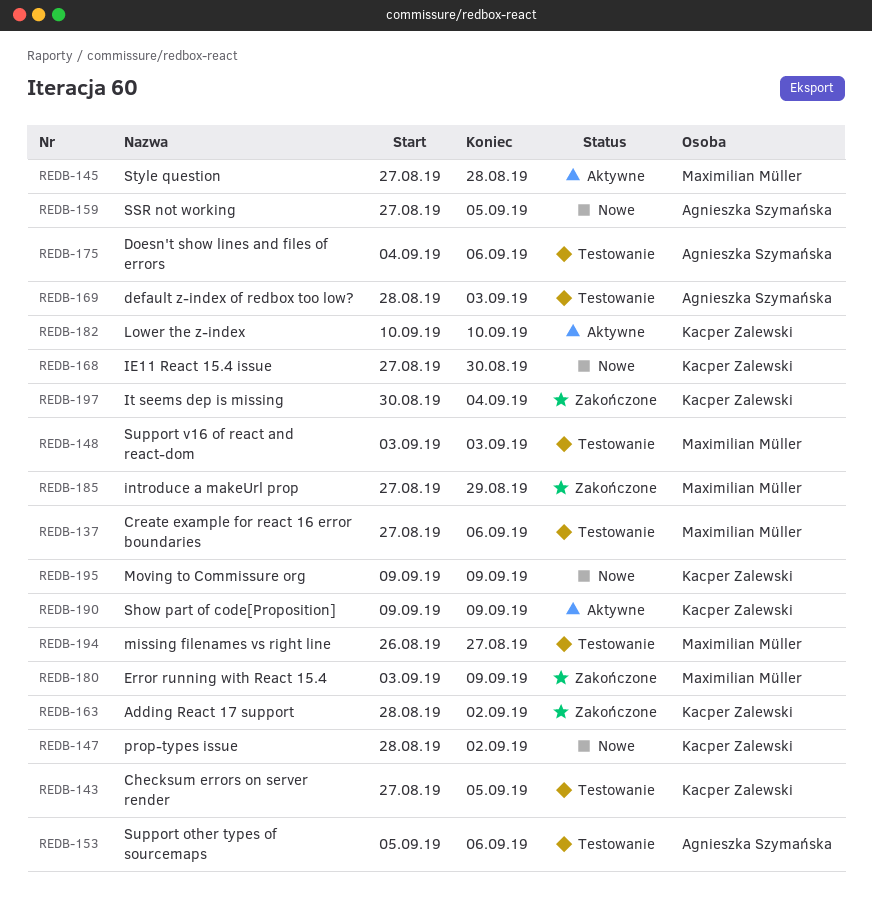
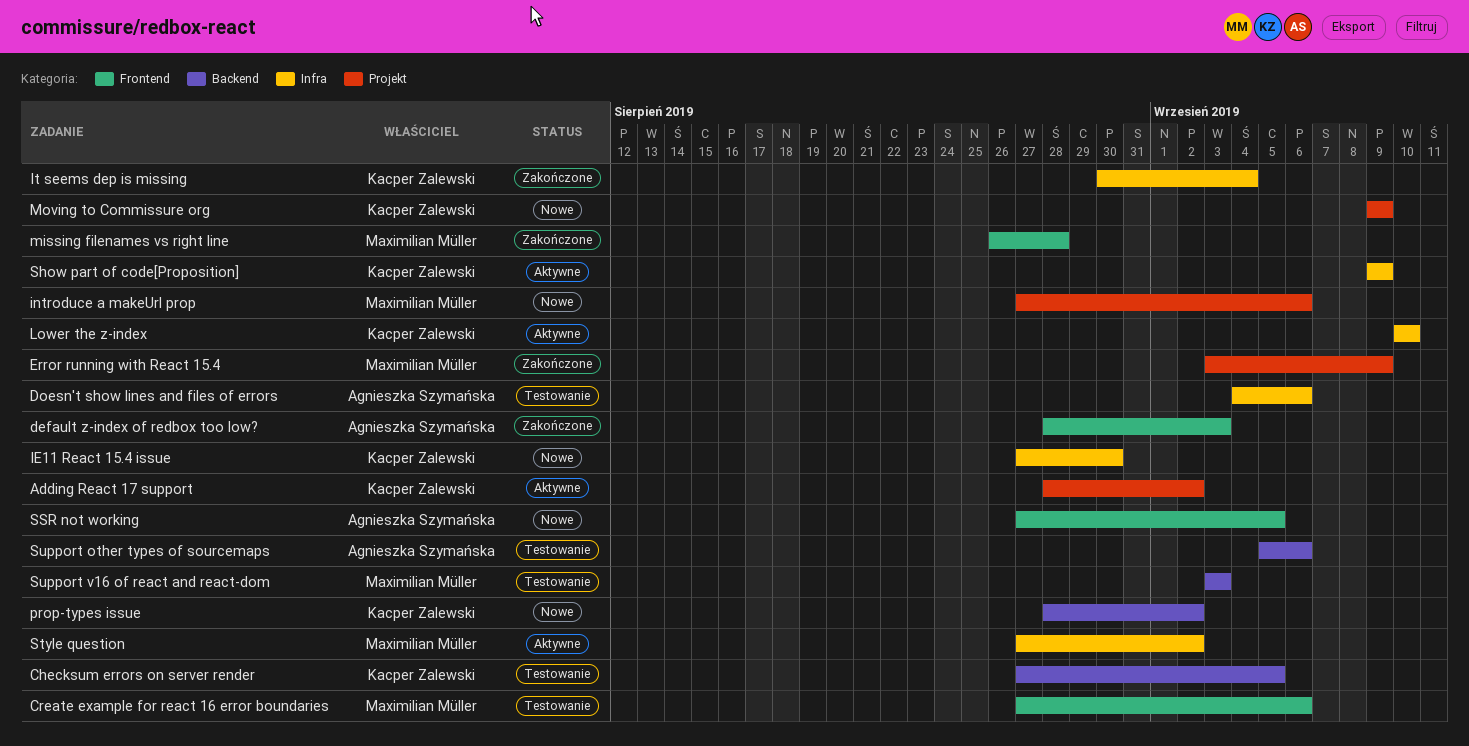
Adding React 17 support, status: Zakończone -> Aktywne
default z-index of redbox too low?, status: Testowanie -> Zakończone
introduce a makeUrl prop, status: Zakończone -> Nowe
introduce a makeUrl prop, due: Aug 29 -> Sep 6
missing filenames vs right line, status: Testowanie -> Zakończone
missing filenames vs right line, due: Aug 27 -> Aug 28
Style question, due: Aug 28 -> Sep 2

